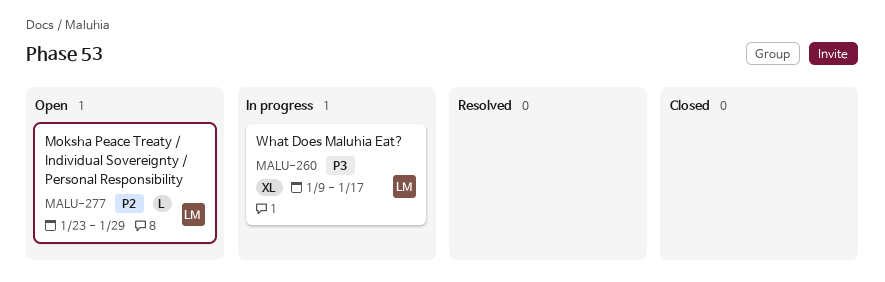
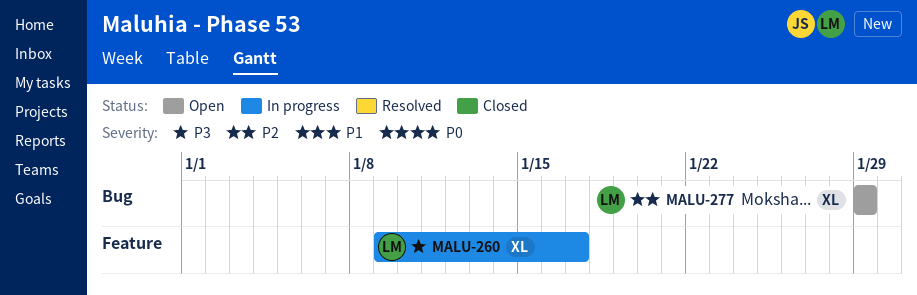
MALU-277, estimate: L -> XL
MALU-277, start: Jan 23 -> Jan 29

